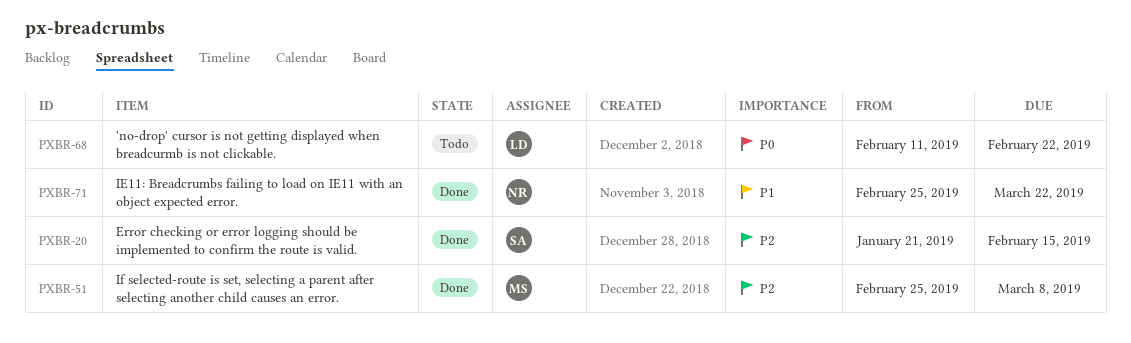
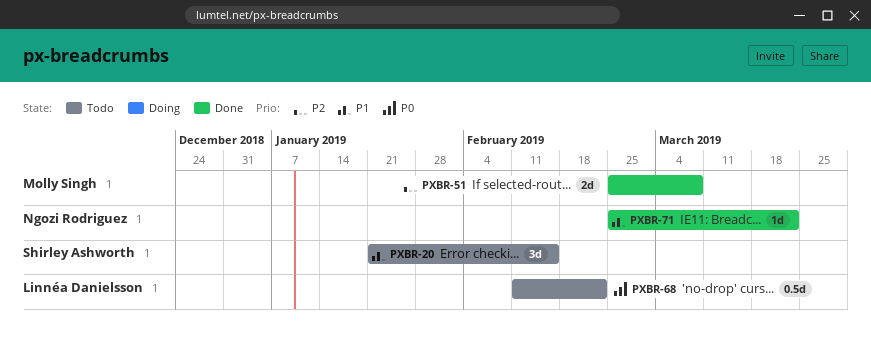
PXBR-20, status: Done -> Todo
PXBR-20, priority: P2 -> P1

